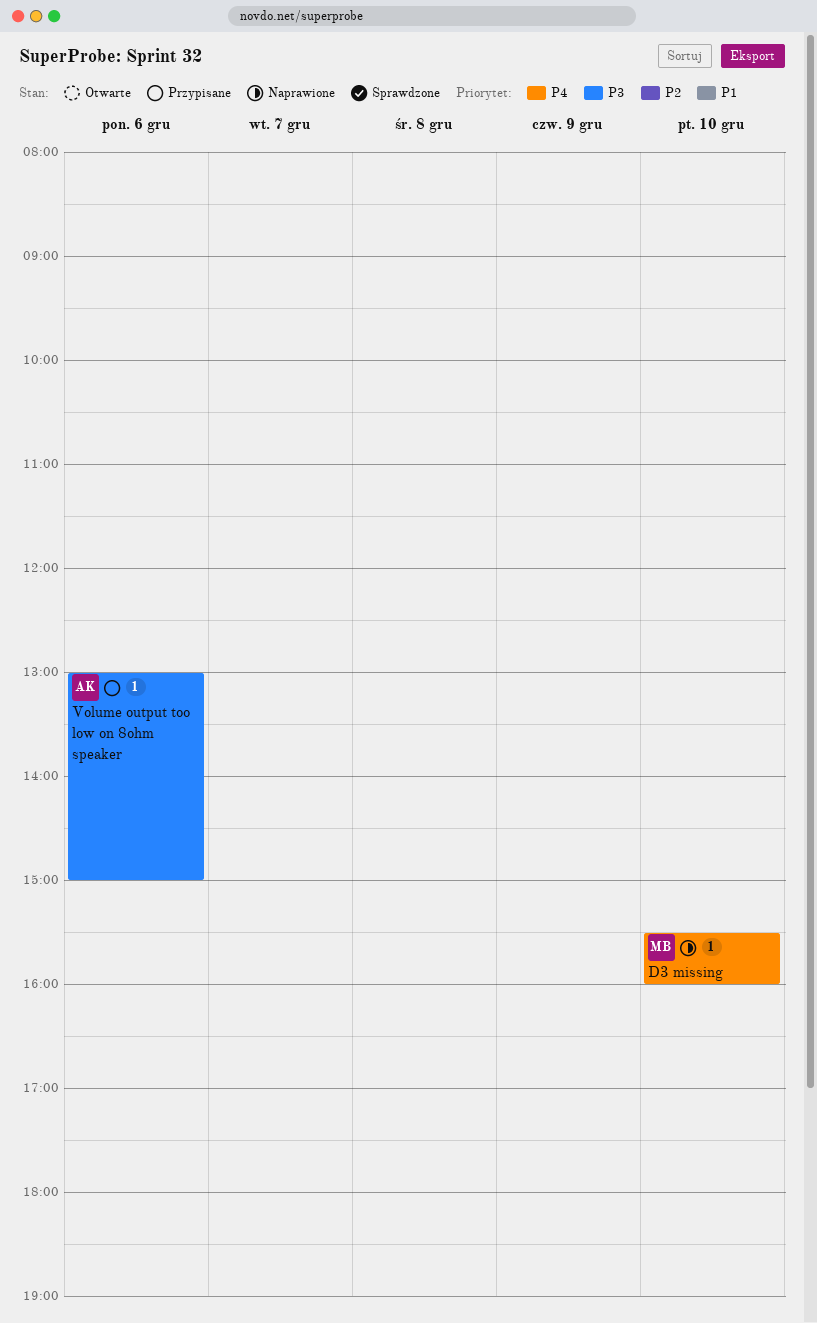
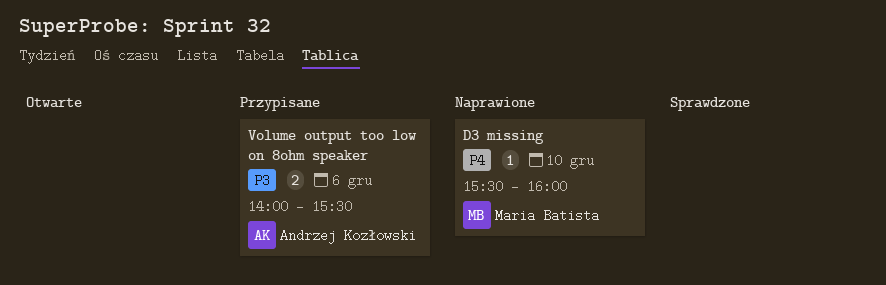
Volume output too low on 8ohm speaker, estimate: 1 -> 2
Volume output too low on 8ohm speaker, begins: 13:00 -> 14:00
Volume output too low on 8ohm speaker, ends: 15:00 -> 15:30

